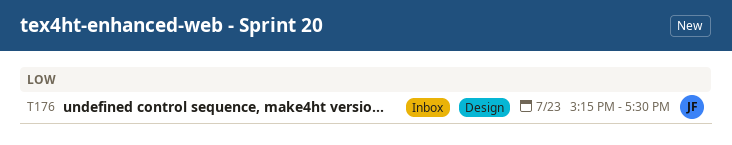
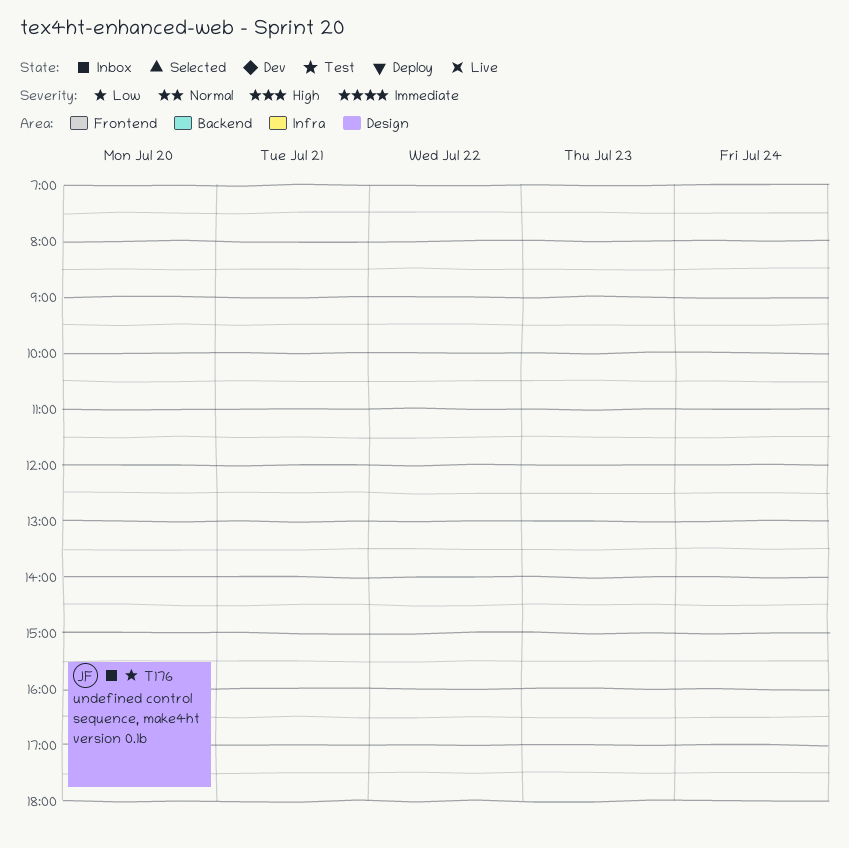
T176, day: Jul 23 -> Jul 20
T176, begins: 15:15 -> 15:30
T176, ends: 17:30 -> 17:45

